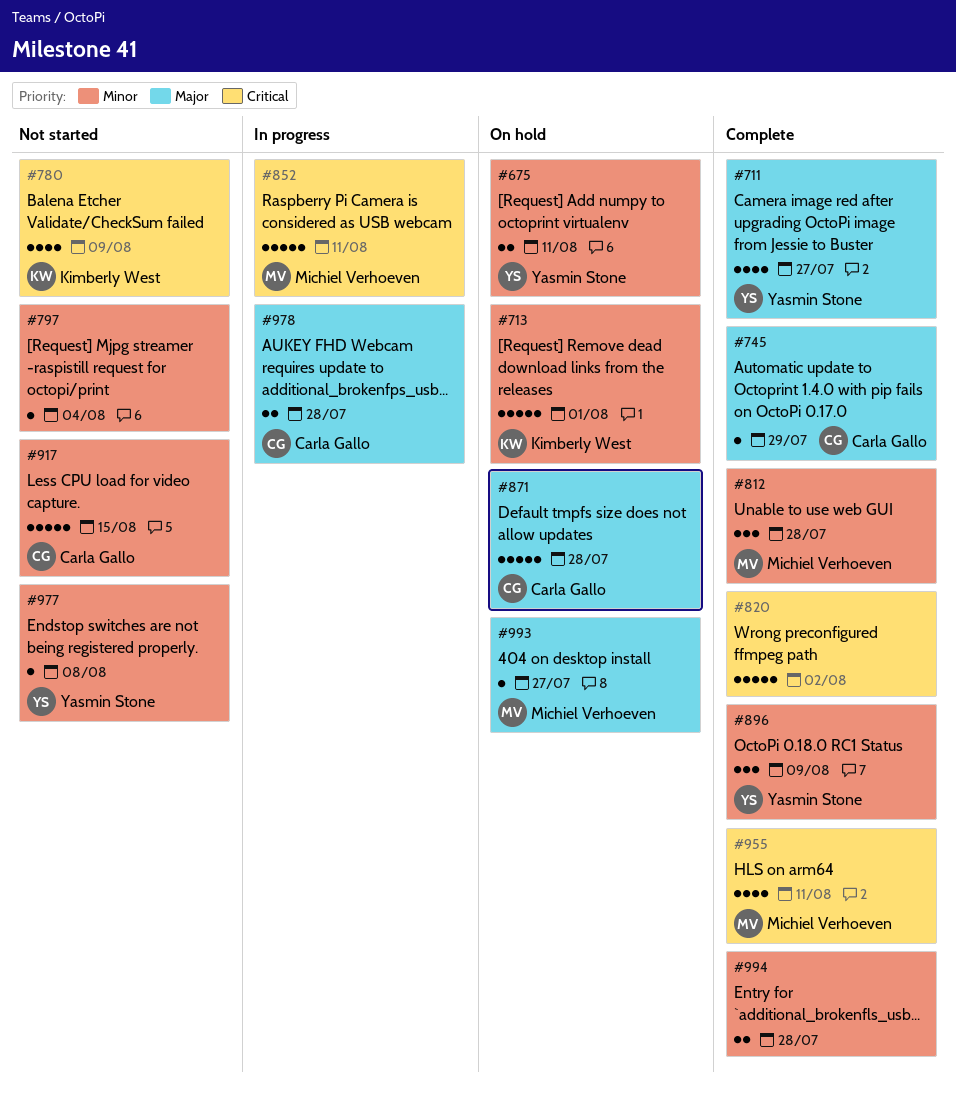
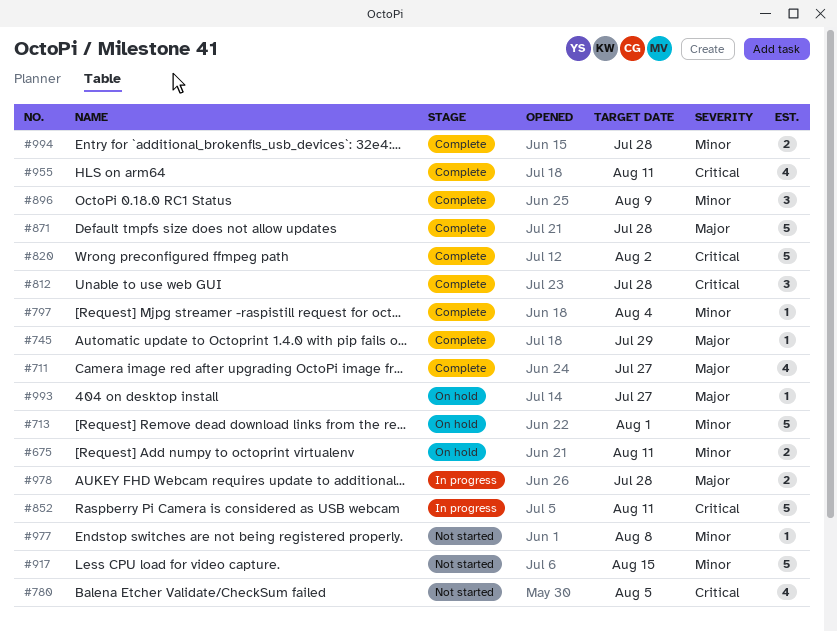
#780, due: Aug 9 -> Aug 5
#797, status: Not started -> Complete
#812, priority: Minor -> Critical
#871, status: On hold -> Complete

